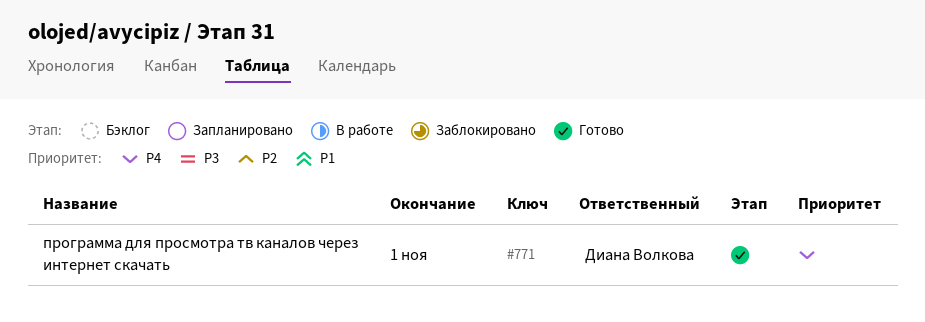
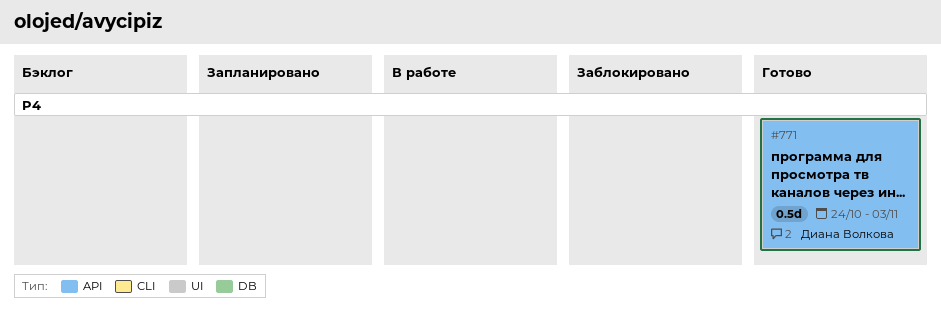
#771, due: Nov 1 -> Nov 3

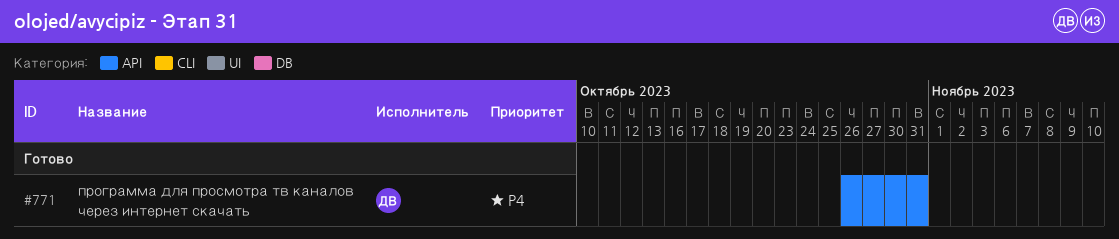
#771, start: Oct 24 -> Oct 26
#771, due: Nov 3 -> Oct 31

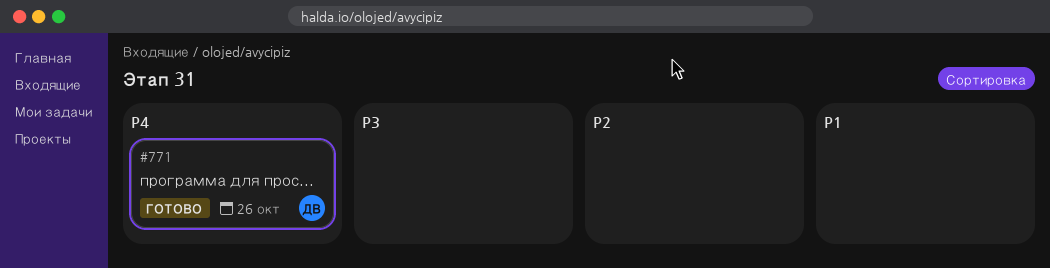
#771, due: Oct 31 -> Oct 26

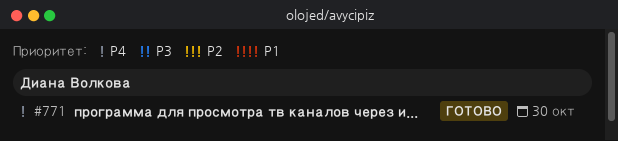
#771, due: Oct 26 -> Oct 30

